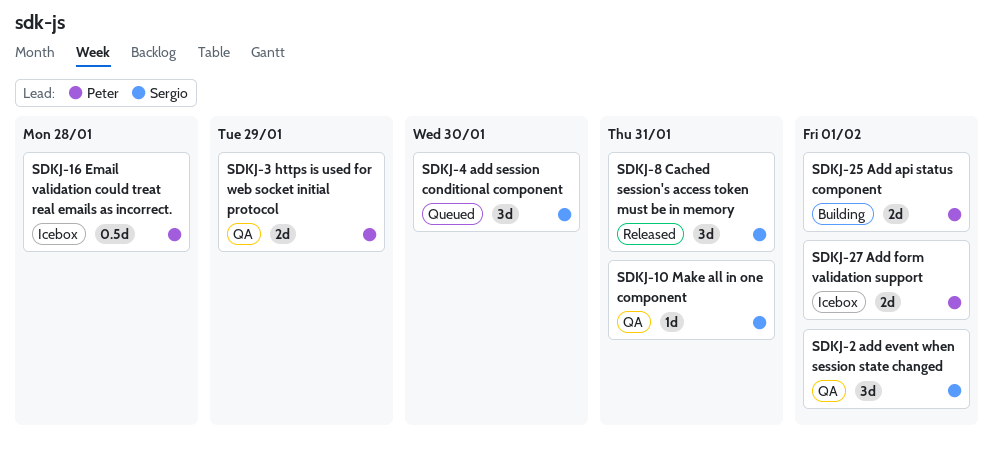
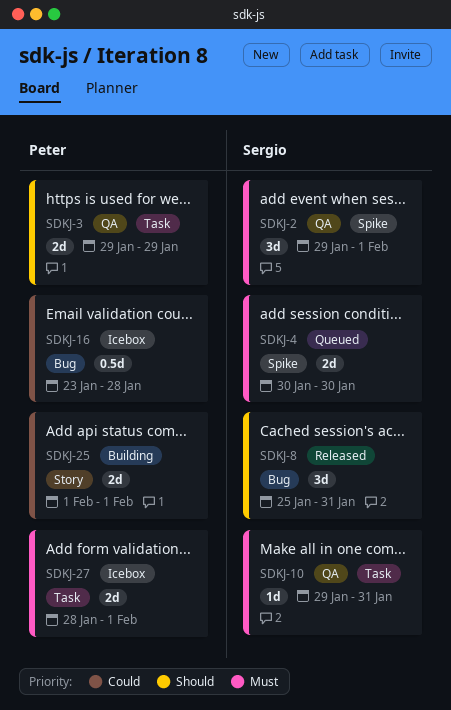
SDKJ-4, estimate: 3d -> 2d

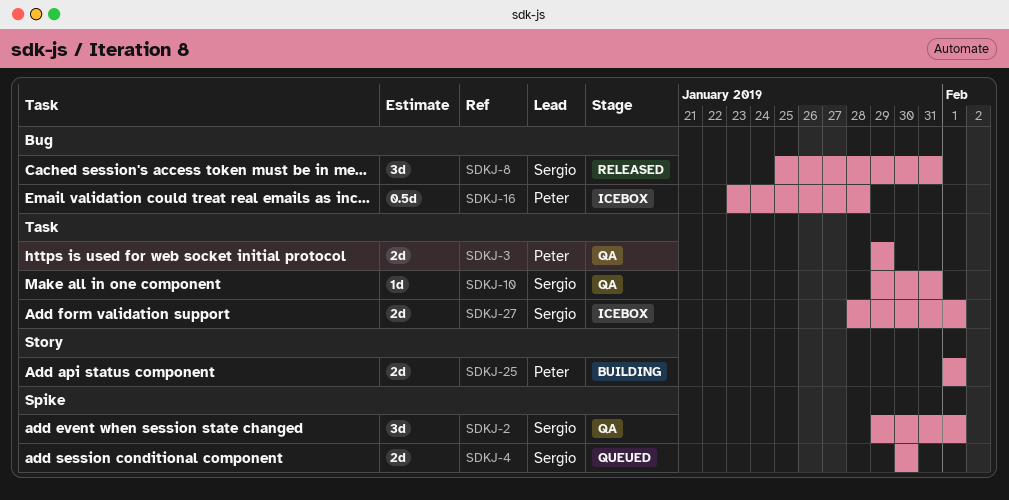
SDKJ-27, owner: Peter -> Sergio

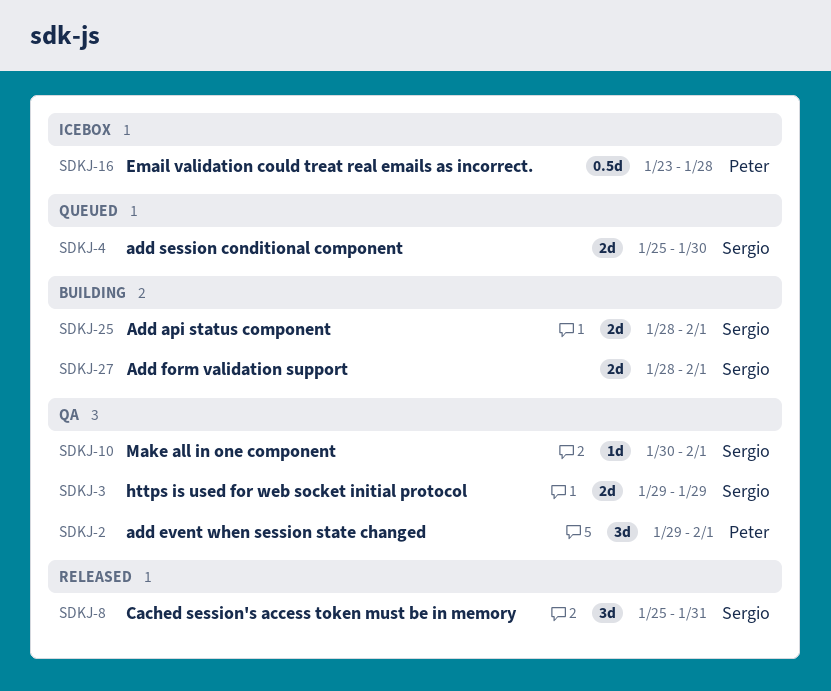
SDKJ-2, owner: Sergio -> Peter
SDKJ-3, owner: Peter -> Sergio
SDKJ-4, start: Jan 30 -> Jan 25
SDKJ-10, start: Jan 29 -> Jan 30
SDKJ-10, due: Jan 31 -> Feb 1
SDKJ-25, owner: Peter -> Sergio
SDKJ-25, start: Feb 1 -> Jan 28
SDKJ-27, status: Icebox -> Building

